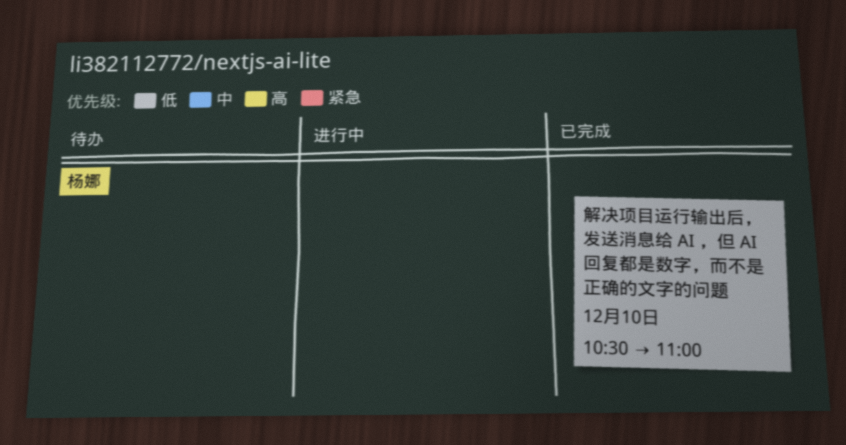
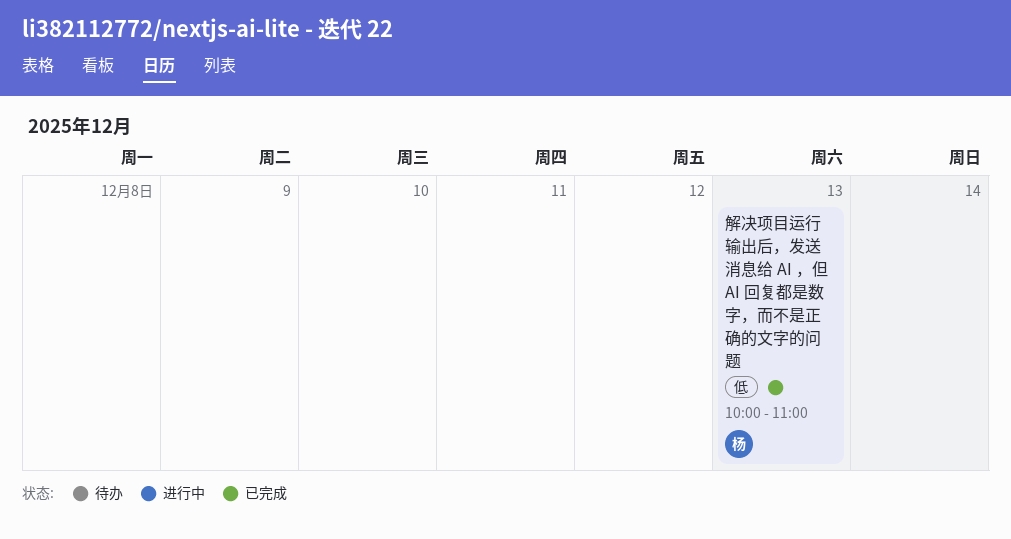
解决项目运行输出后，发送消息给 AI ，但 AI 回复都是数字，而不是正确的文字的问题, day: Dec 10 -> Dec 13
解决项目运行输出后，发送消息给 AI ，但 AI 回复都是数字，而不是正确的文字的问题, begins: 10:30 -> 10:00

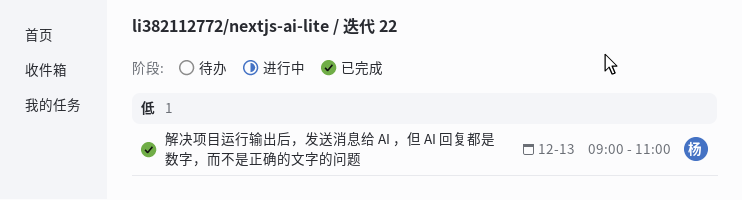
解决项目运行输出后，发送消息给 AI ，但 AI 回复都是数字，而不是正确的文字的问题, begins: 10:00 -> 09:00

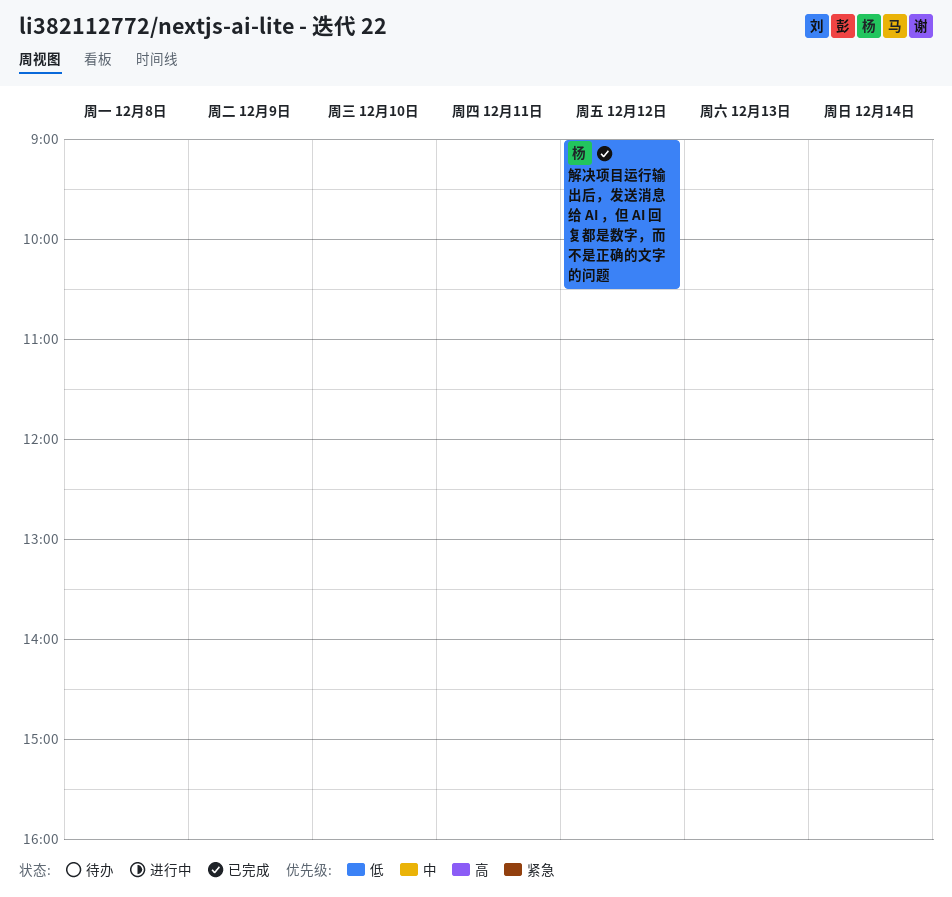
解决项目运行输出后，发送消息给 AI ，但 AI 回复都是数字，而不是正确的文字的问题, day: Dec 13 -> Dec 12
解决项目运行输出后，发送消息给 AI ，但 AI 回复都是数字，而不是正确的文字的问题, ends: 11:00 -> 10:30

